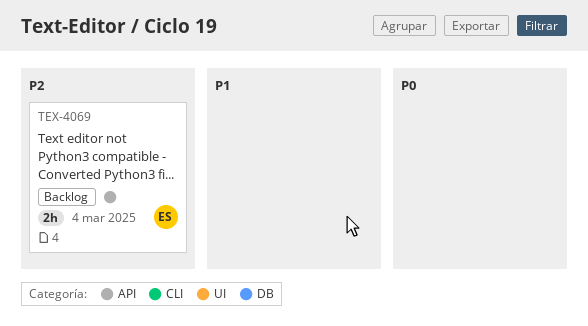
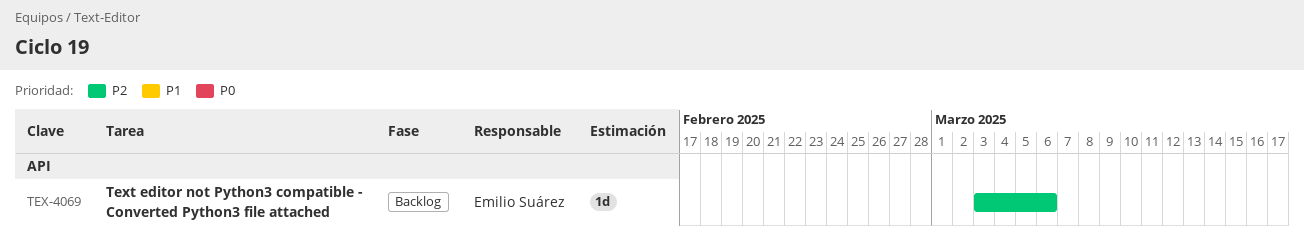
TEX-4069, estimate: 2h -> 1d
TEX-4069, due: Mar 4 -> Mar 6

